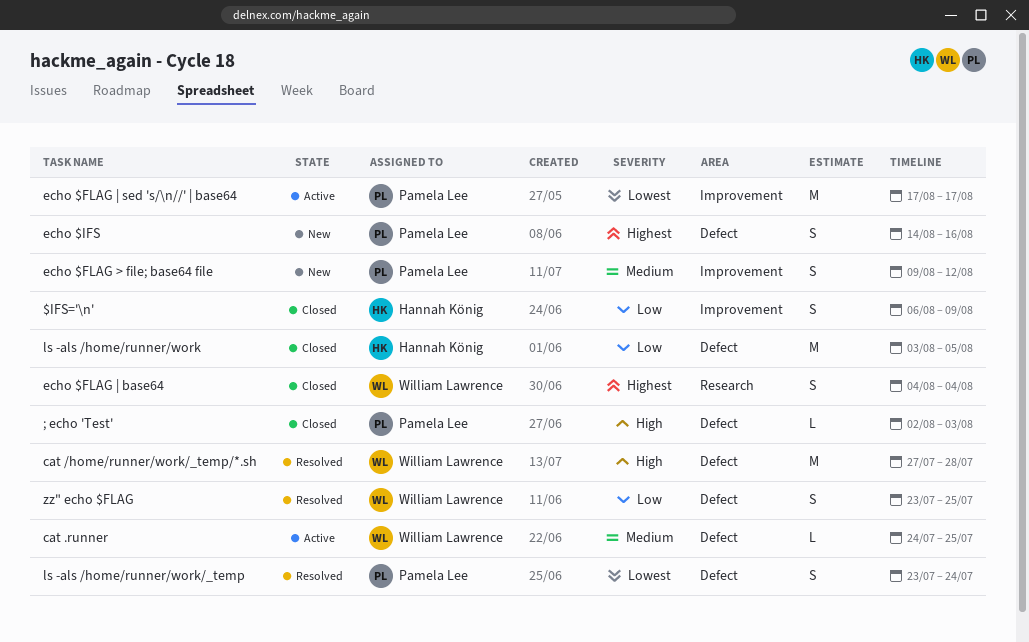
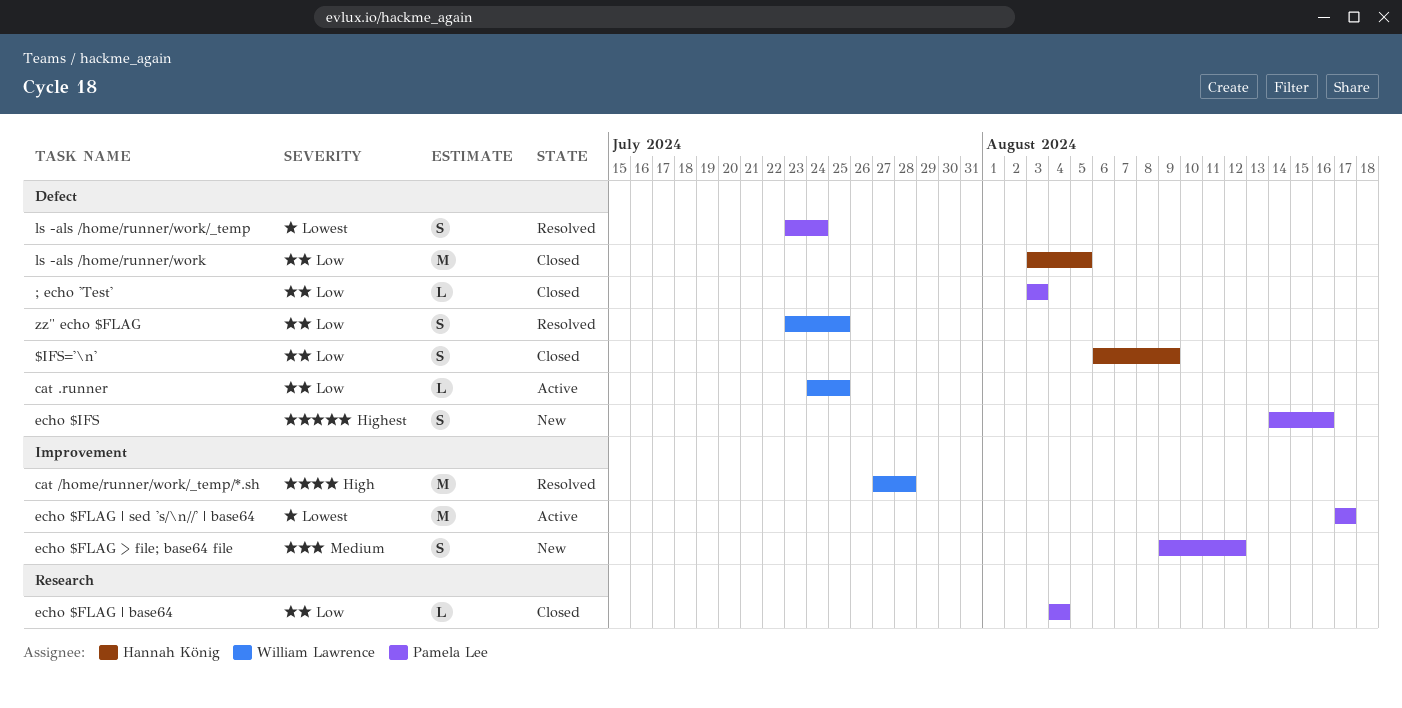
$IFS='\n', label: Improvement -> Defect
; echo 'Test', priority: High -> Low
; echo 'Test', start: Aug 2 -> Aug 3
cat .runner, priority: Medium -> Low
cat /home/runner/work/_temp/*.sh, label: Defect -> Improvement
echo $FLAG | base64, owner: William Lawrence -> Pamela Lee
echo $FLAG | base64, priority: Highest -> Low
echo $FLAG | base64, estimate: S -> L

